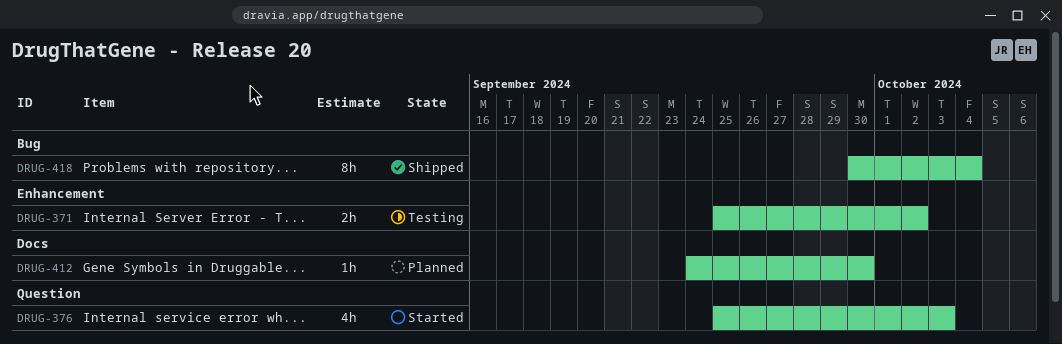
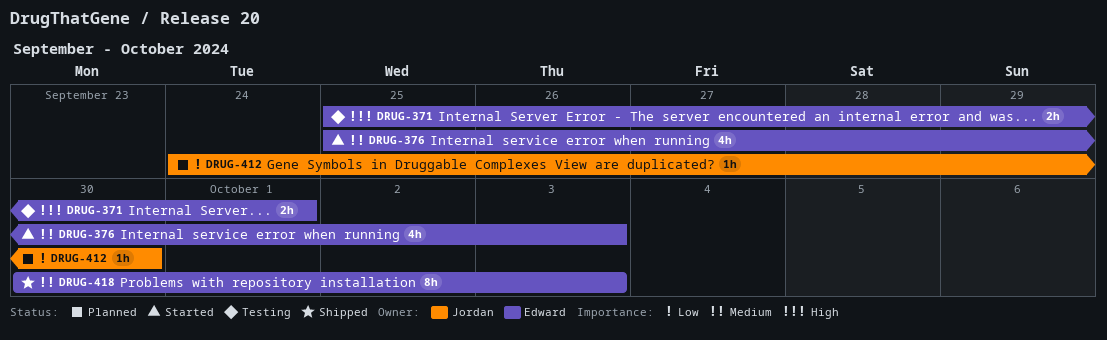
DRUG-371, due: Oct 2 -> Oct 1
DRUG-418, due: Oct 4 -> Oct 3

